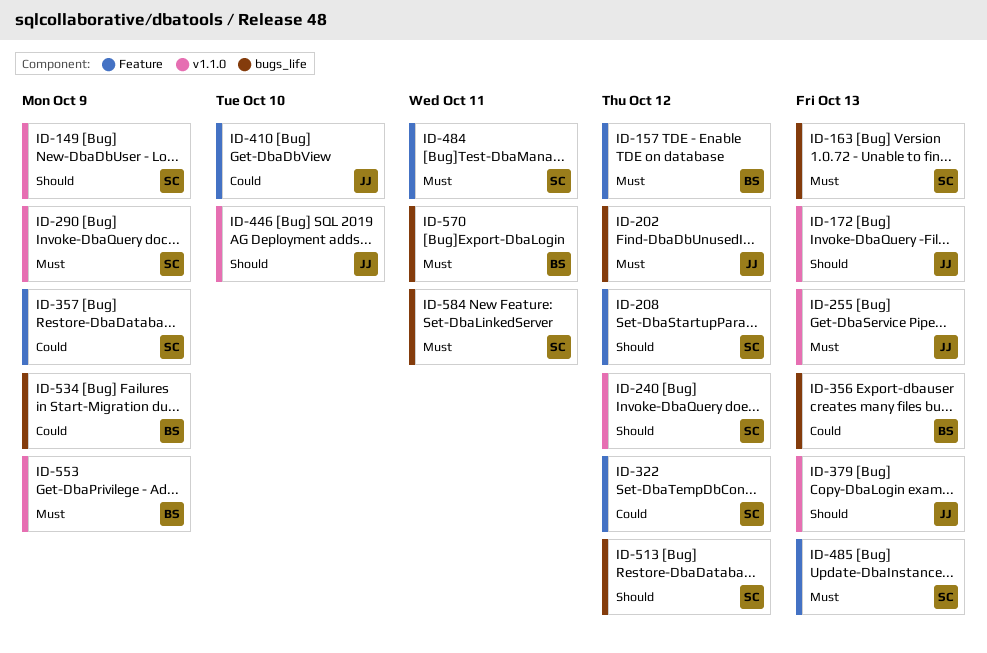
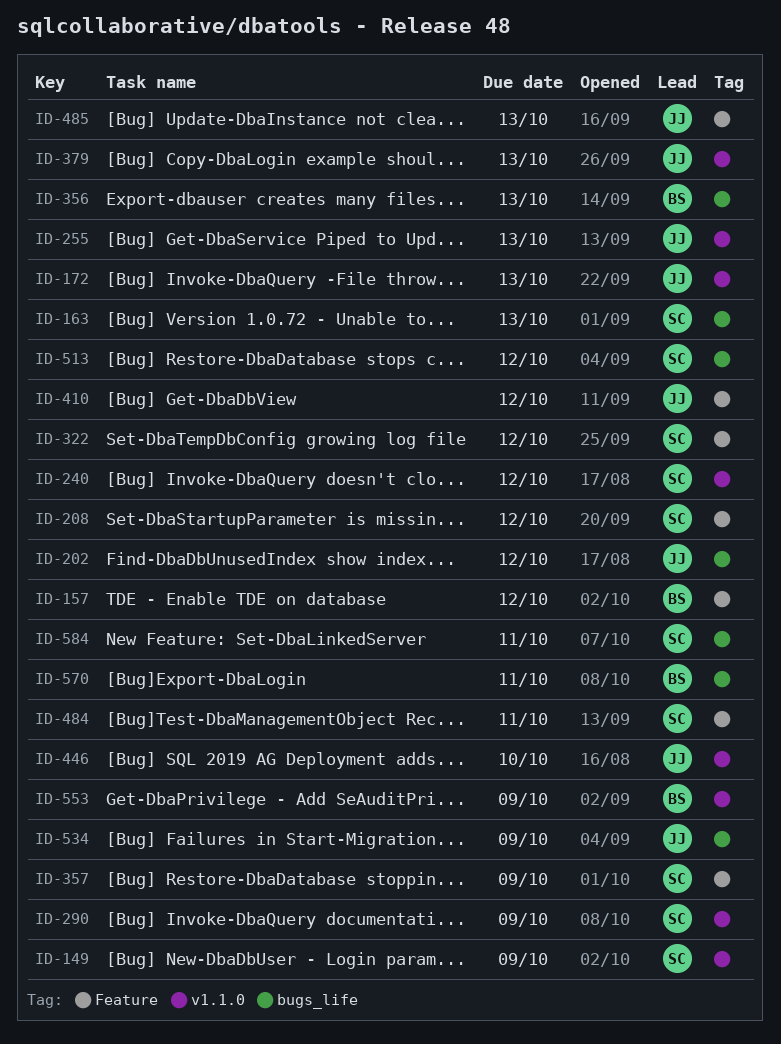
ID-410, due: Oct 10 -> Oct 12
ID-485, owner: SC -> JJ
ID-534, owner: BS -> JJ

